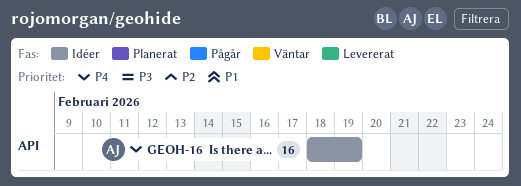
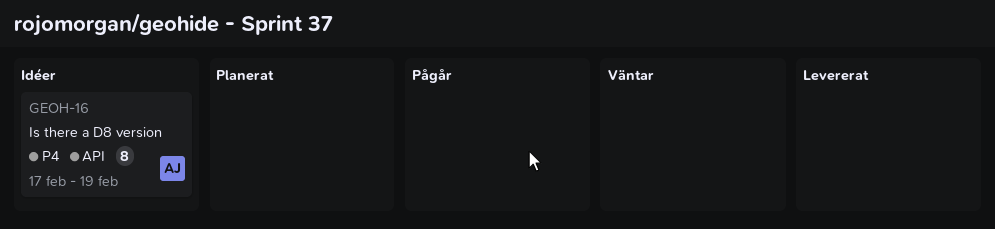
GEOH-16, estimate: 16 -> 8
GEOH-16, start: Feb 18 -> Feb 17

